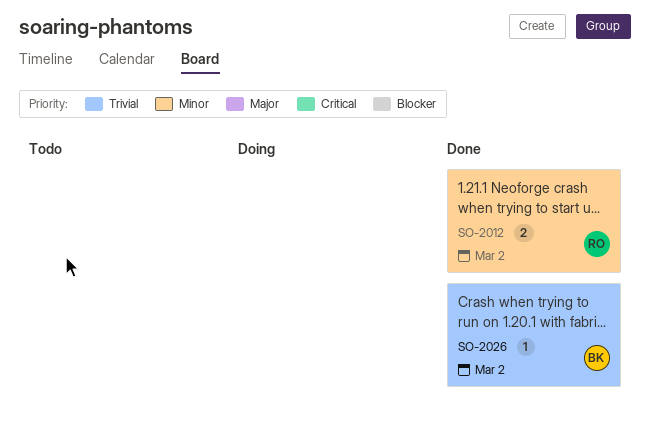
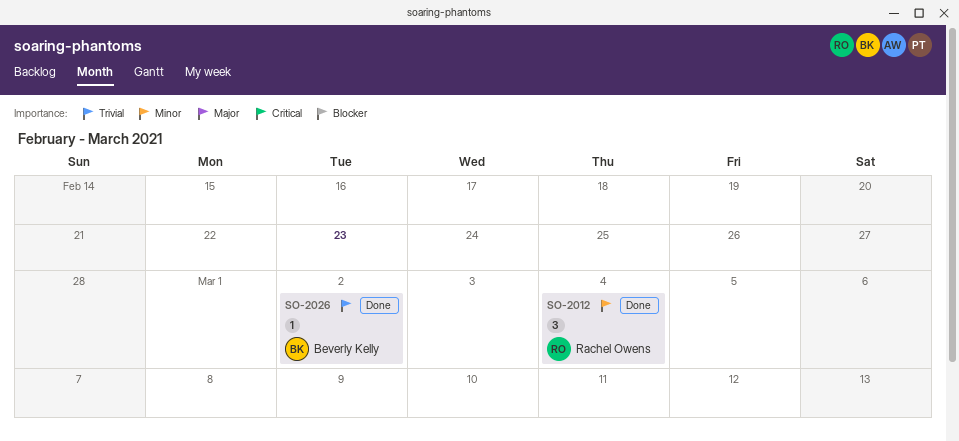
SO-2012, estimate: 2 -> 3
SO-2012, due: Mar 2 -> Mar 4

